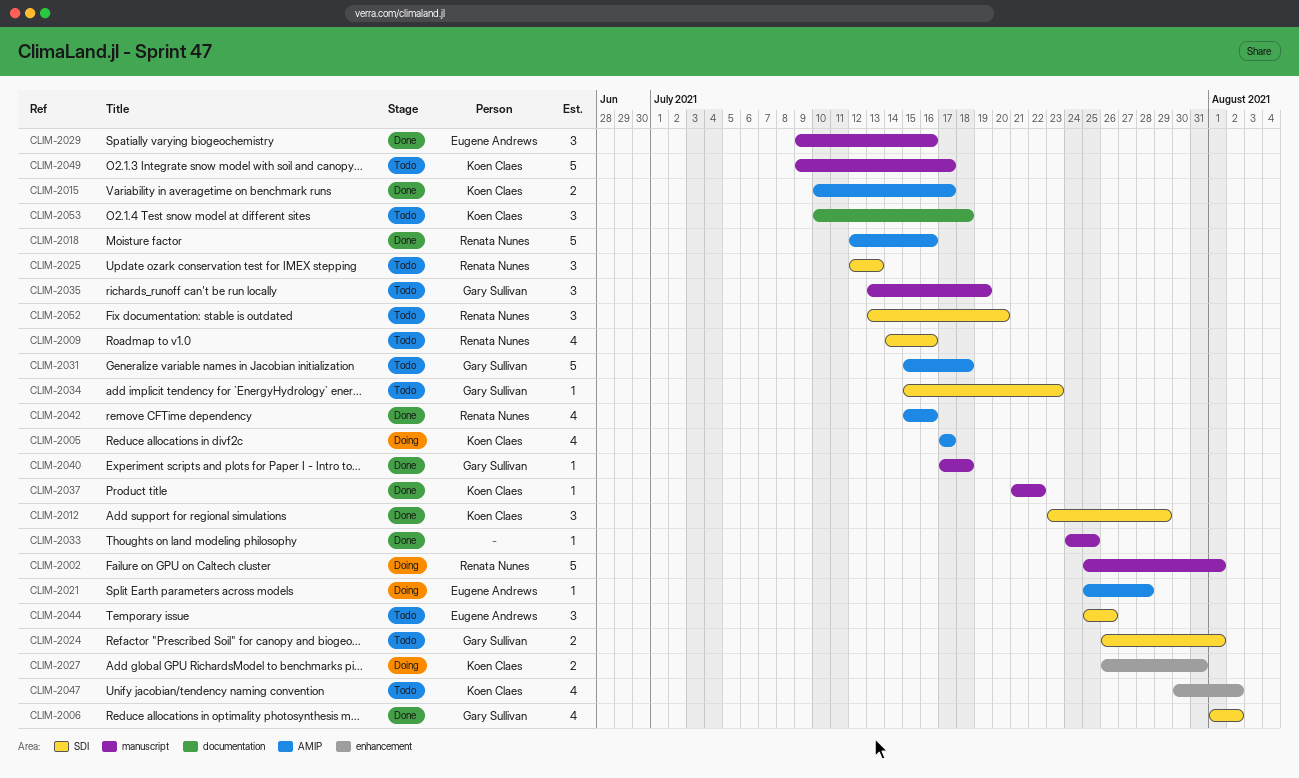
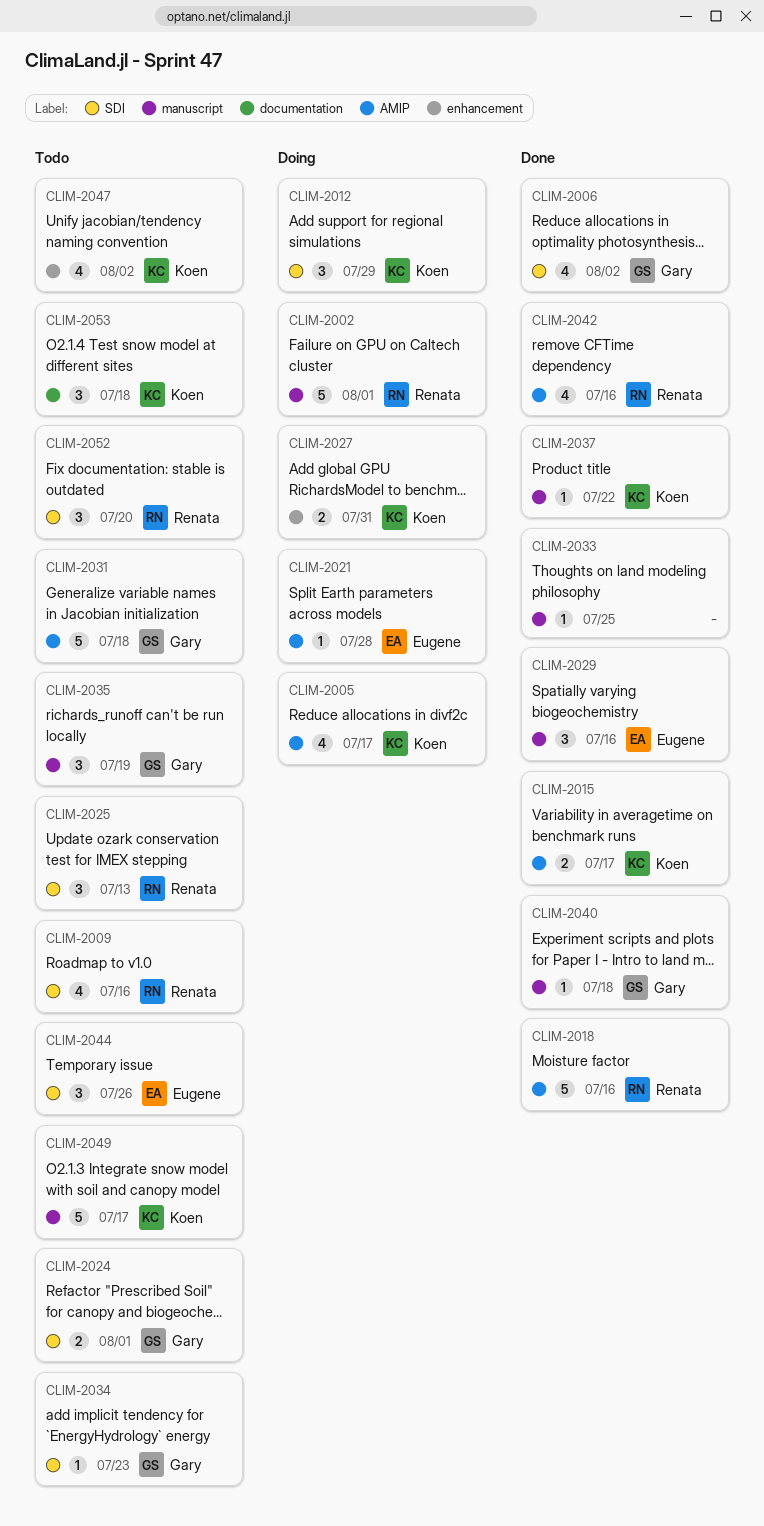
CLIM-2012, status: Done -> Doing

